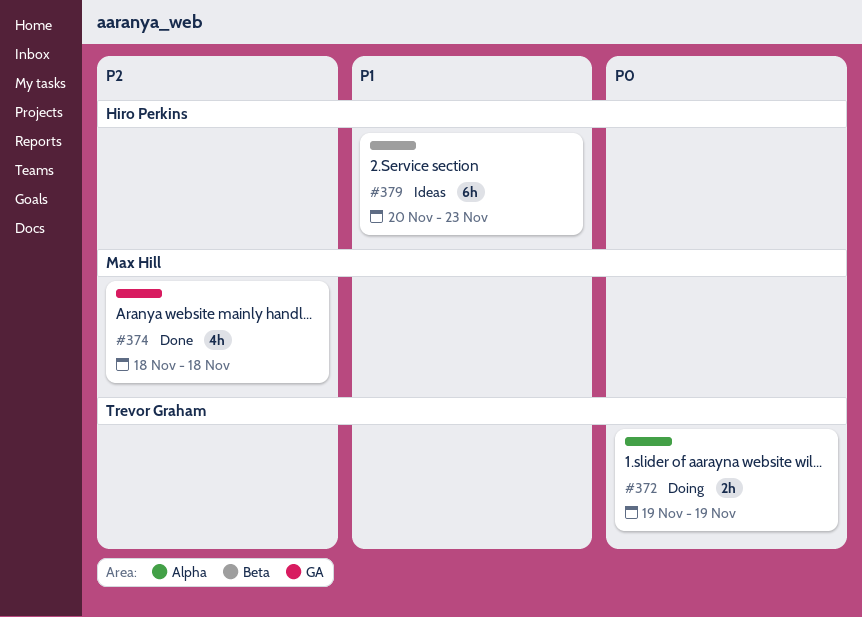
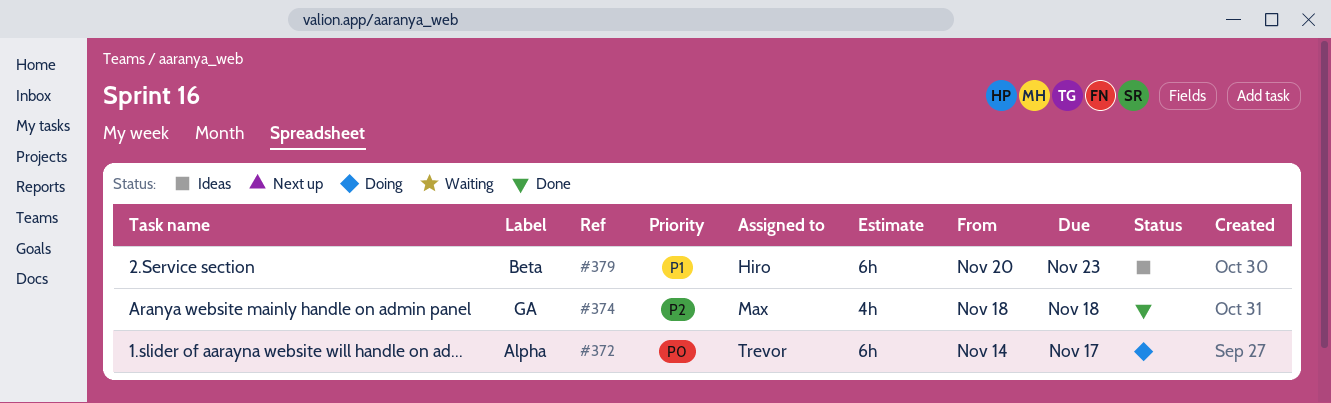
#372, estimate: 2h -> 6h
#372, start: Nov 19 -> Nov 14
#372, due: Nov 19 -> Nov 17

